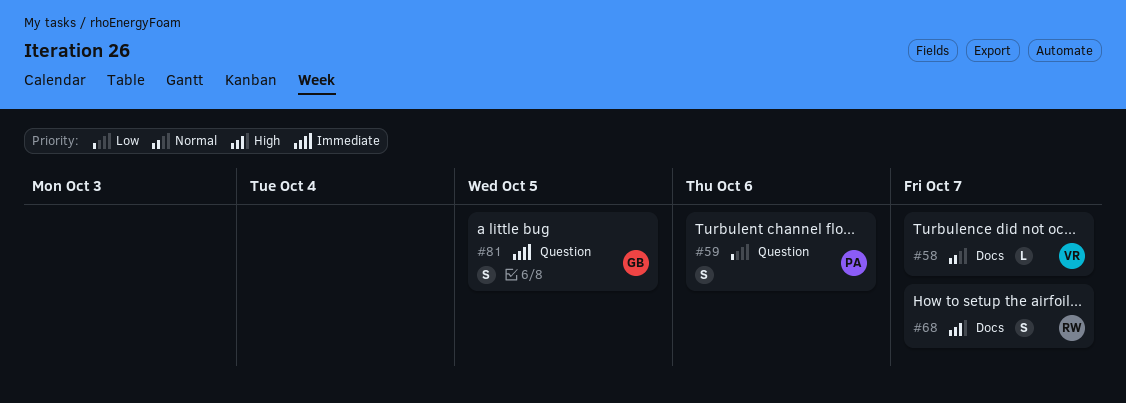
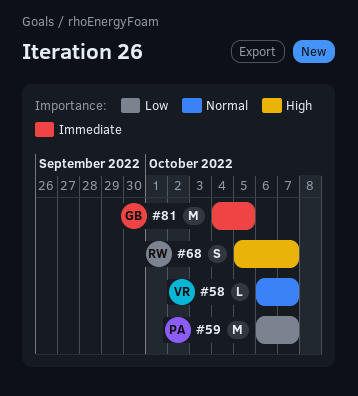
#59, estimate: S -> M
#59, due: Oct 6 -> Oct 7
#81, estimate: S -> M

